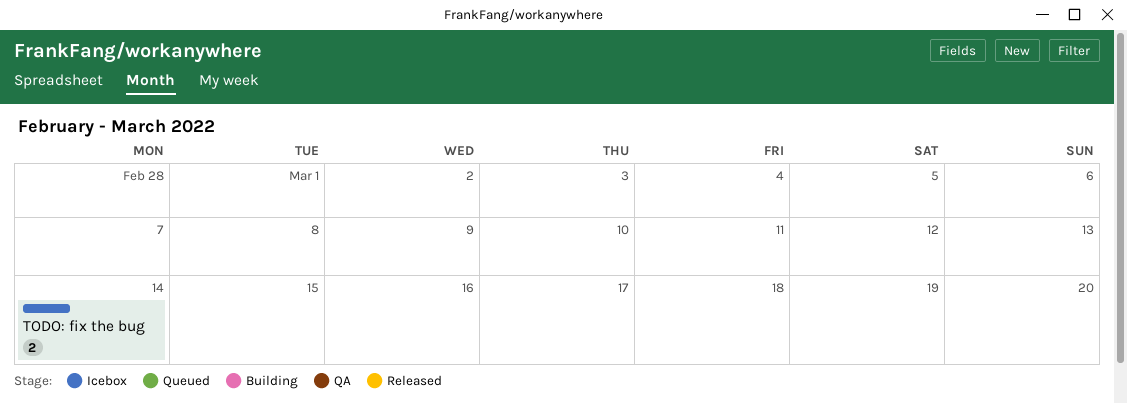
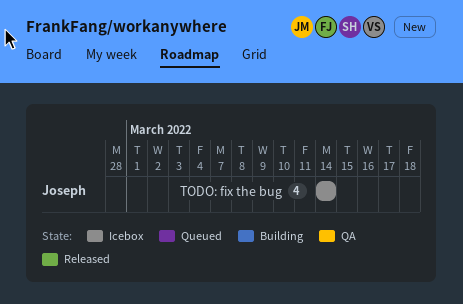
TODO: fix the bug, estimate: 2 -> 4

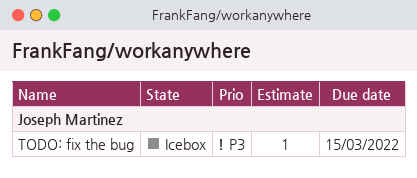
TODO: fix the bug, estimate: 4 -> 1
TODO: fix the bug, due: Mar 14 -> Mar 15

